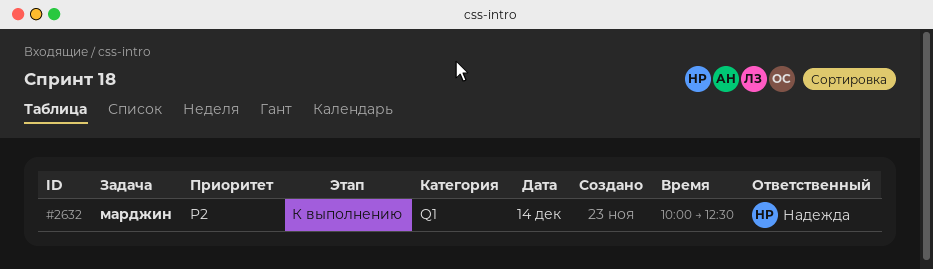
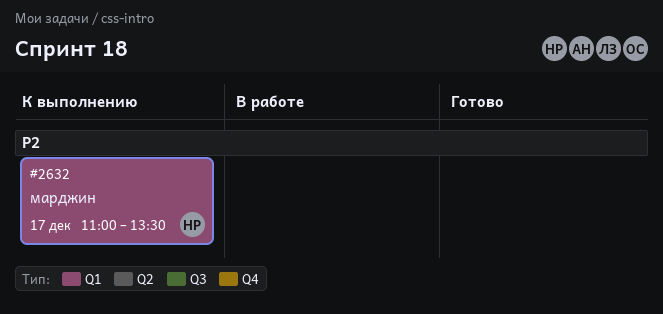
#2632, day: Dec 14 -> Dec 17
#2632, begins: 10:00 -> 11:00
#2632, ends: 12:30 -> 13:30

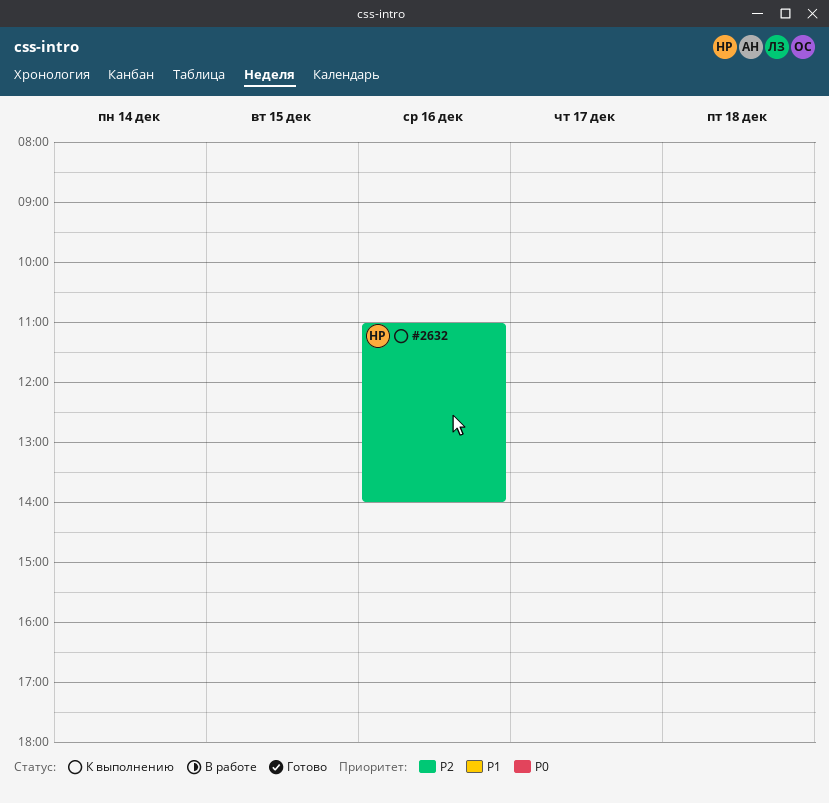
#2632, day: Dec 17 -> Dec 16
#2632, ends: 13:30 -> 14:00

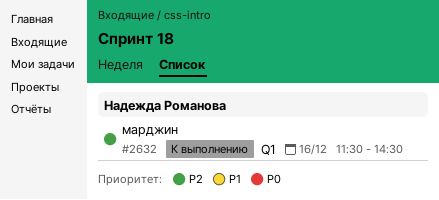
#2632, begins: 11:00 -> 11:30
#2632, ends: 14:00 -> 14:30

